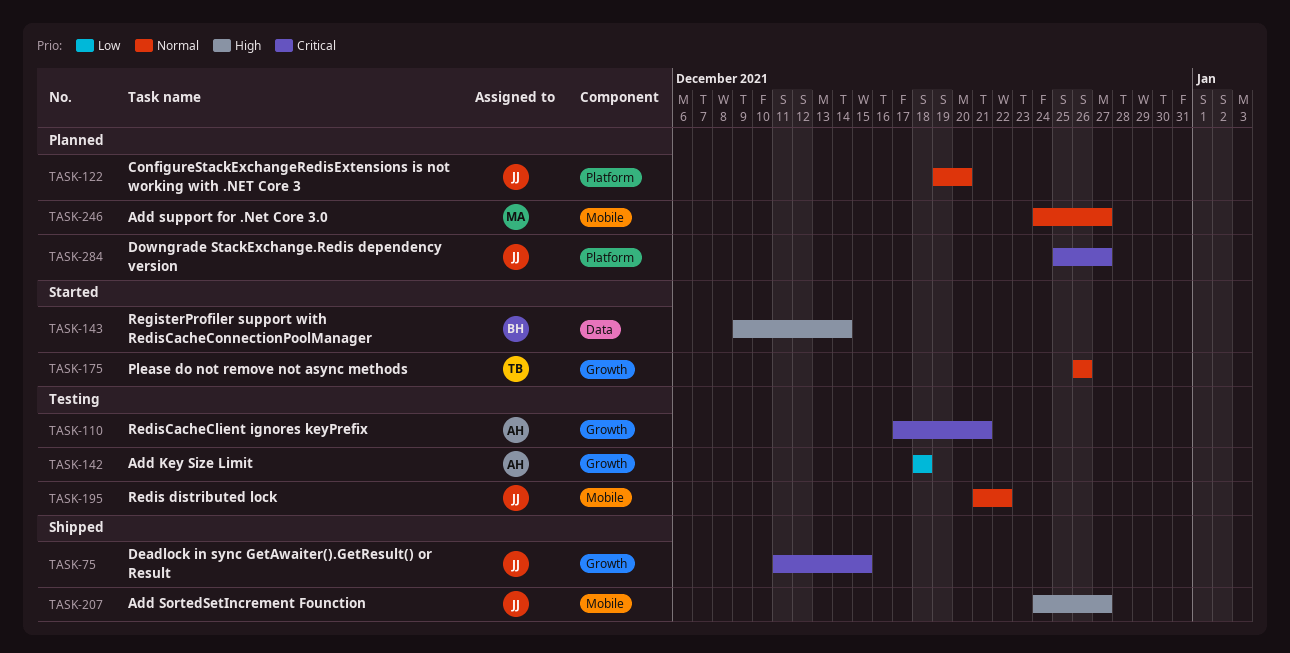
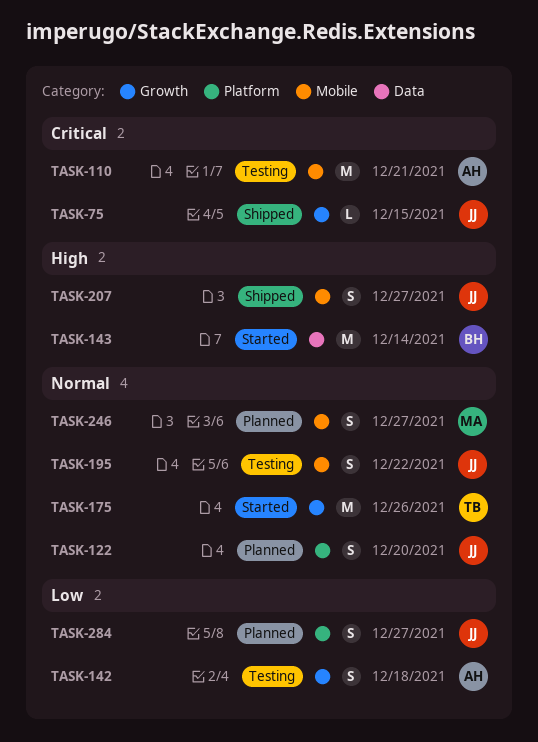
TASK-110, label: Growth -> Mobile
TASK-284, priority: Critical -> Low

